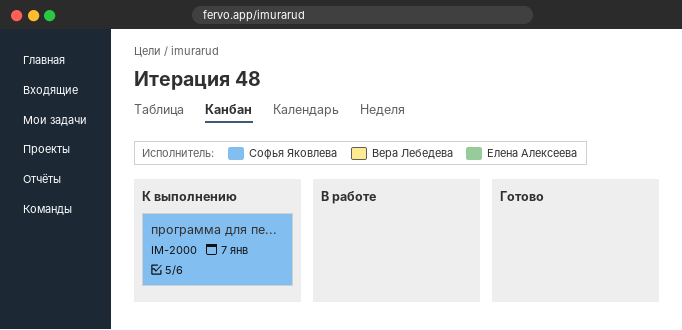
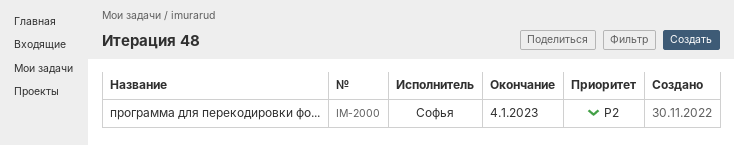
IM-2000, due: Jan 7 -> Jan 4

